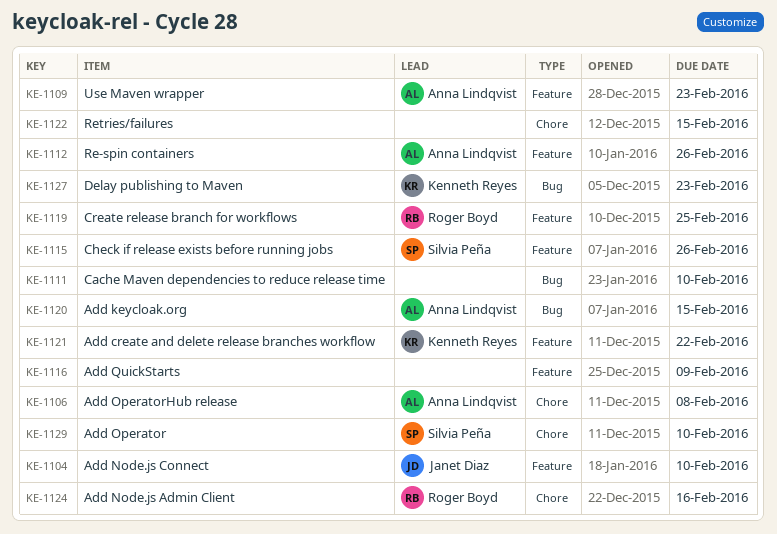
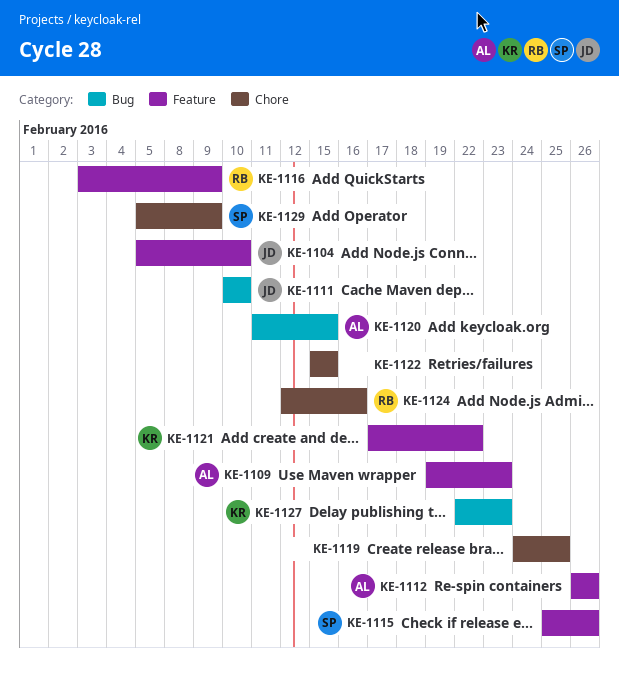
KE-1106: present -> none
KE-1111, owner: none -> Janet Diaz
KE-1116, owner: none -> Roger Boyd
KE-1119, owner: Roger Boyd -> none
KE-1119, label: Feature -> Chore
KE-1129, due: Feb 10 -> Feb 9

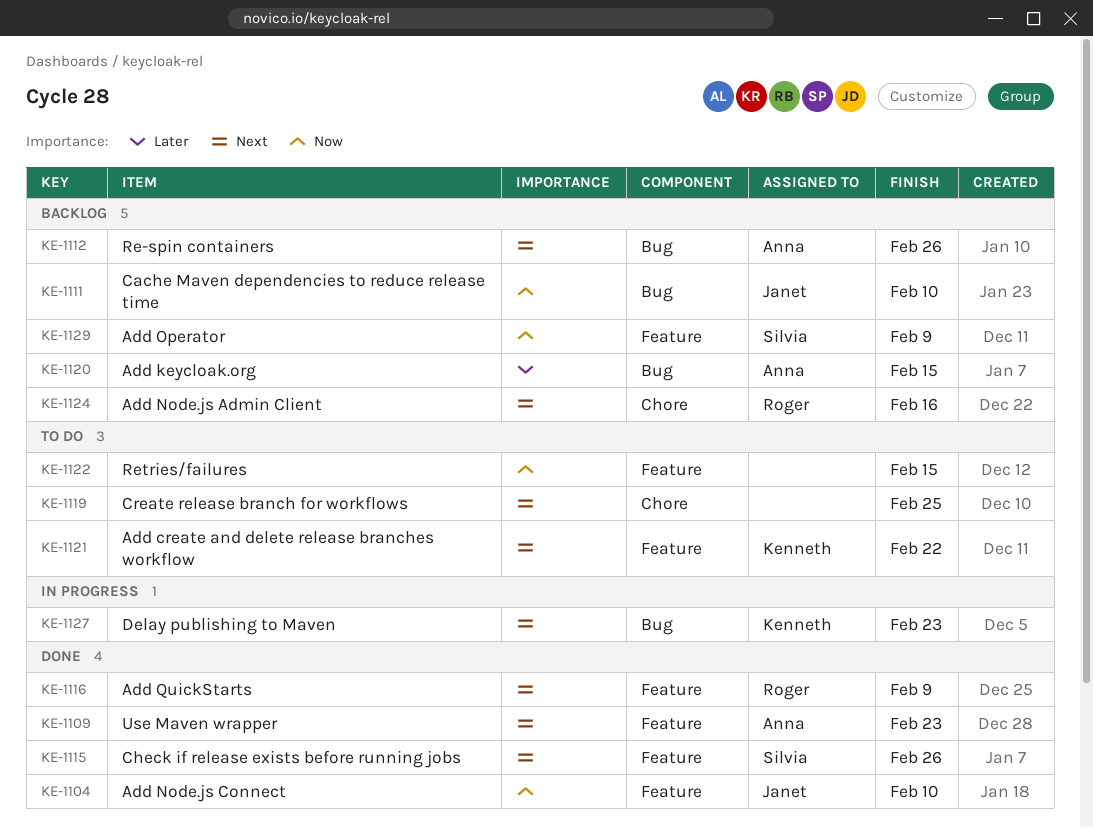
KE-1112, label: Feature -> Bug
KE-1122, label: Chore -> Feature
KE-1129, label: Chore -> Feature

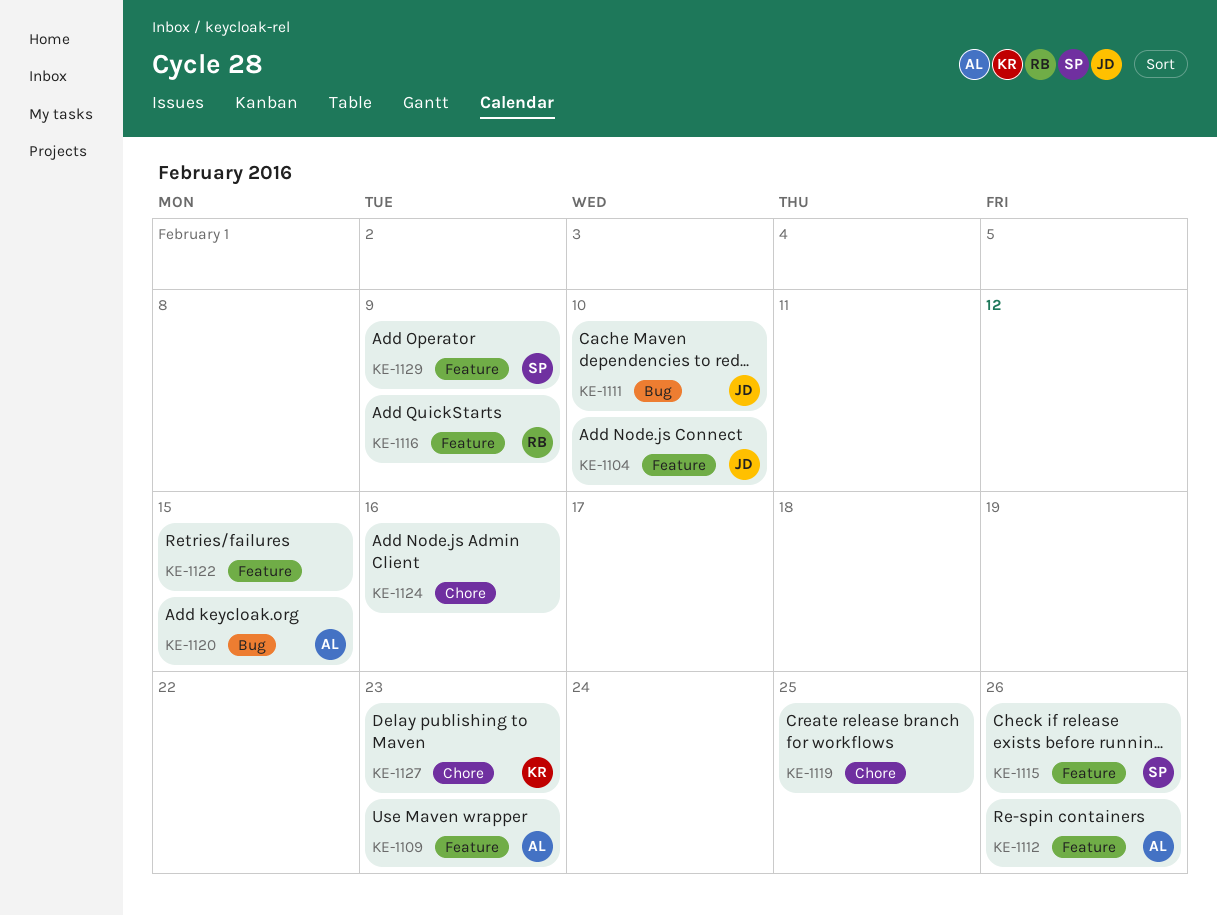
KE-1112, label: Bug -> Feature
KE-1121: present -> none
KE-1124, owner: Roger -> none
KE-1127, label: Bug -> Chore

